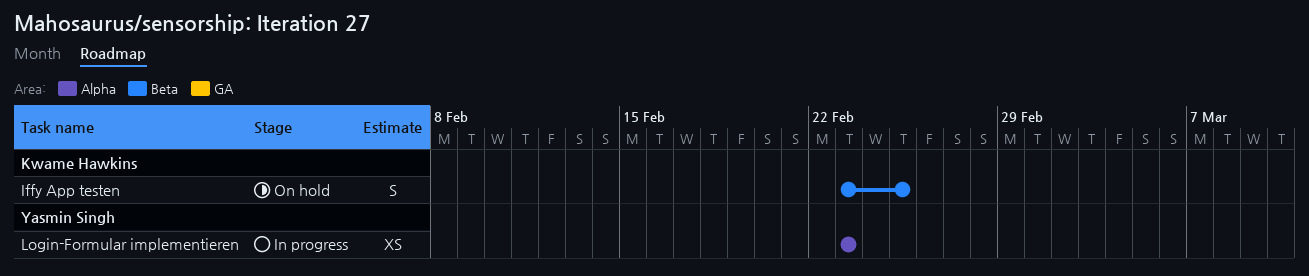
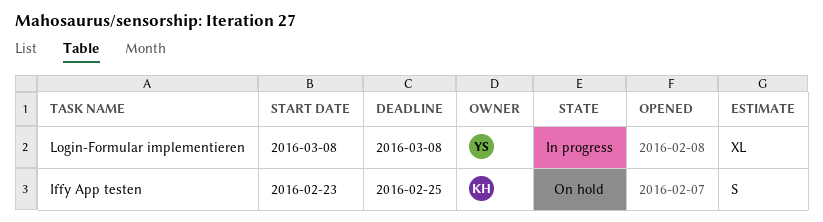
Login-Formular implementieren, estimate: XS -> XL
Login-Formular implementieren, start: Feb 23 -> Mar 8
Login-Formular implementieren, due: Feb 23 -> Mar 8

